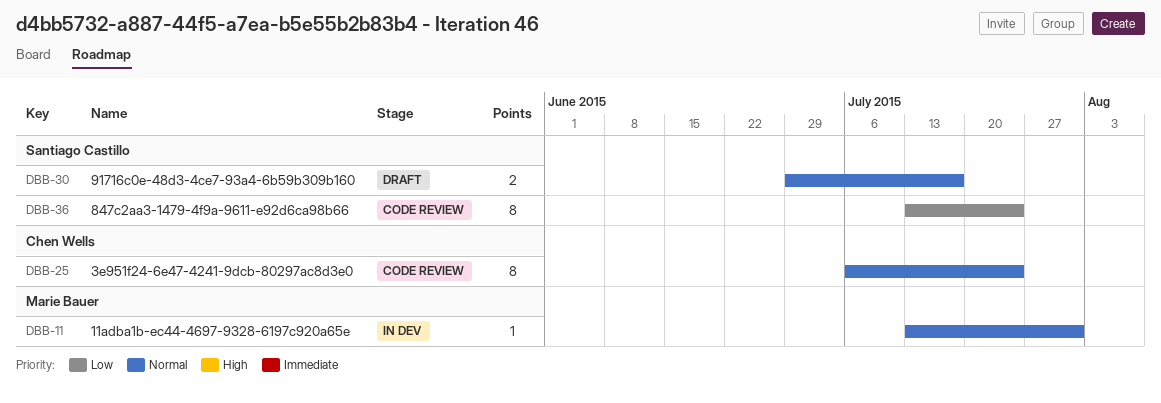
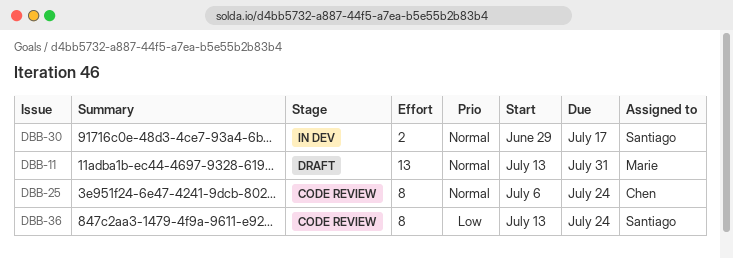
DBB-11, status: In dev -> Draft
DBB-11, estimate: 1 -> 13
DBB-30, status: Draft -> In dev

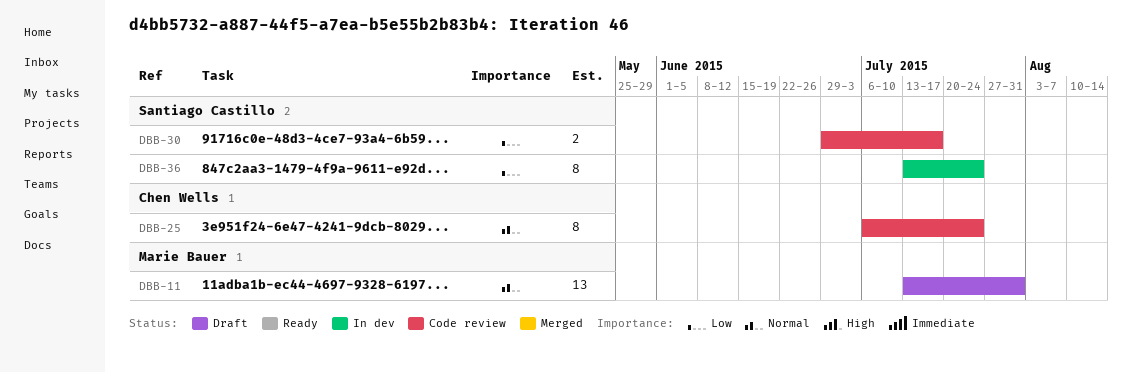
DBB-30, status: In dev -> Code review
DBB-30, priority: Normal -> Low
DBB-36, status: Code review -> In dev

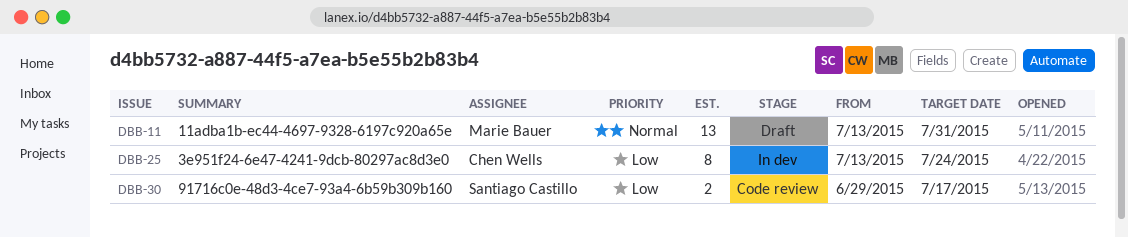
DBB-25, status: Code review -> In dev
DBB-25, priority: Normal -> Low
DBB-25, start: Jul 6 -> Jul 13
DBB-36: present -> none

